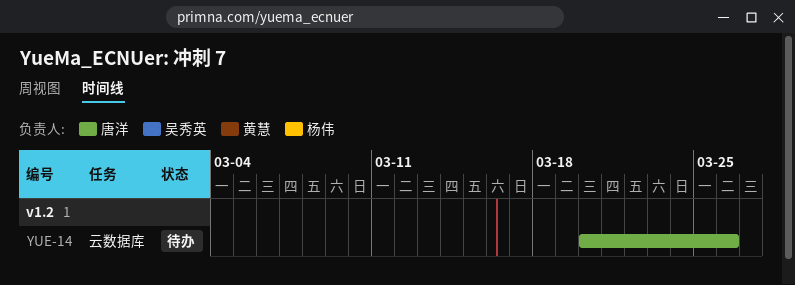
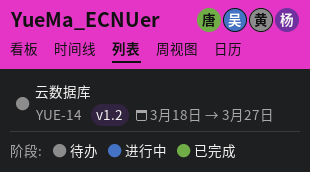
YUE-14, start: Mar 20 -> Mar 18
YUE-14, due: Mar 26 -> Mar 27

